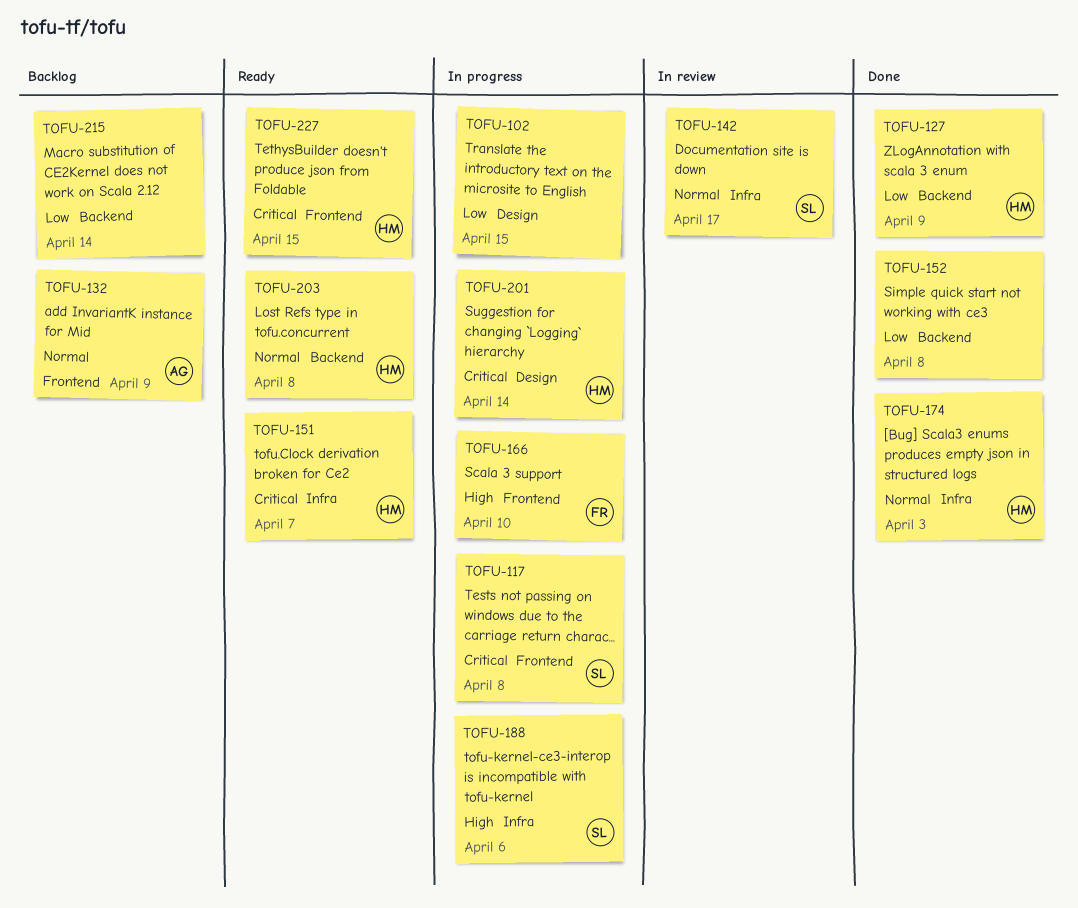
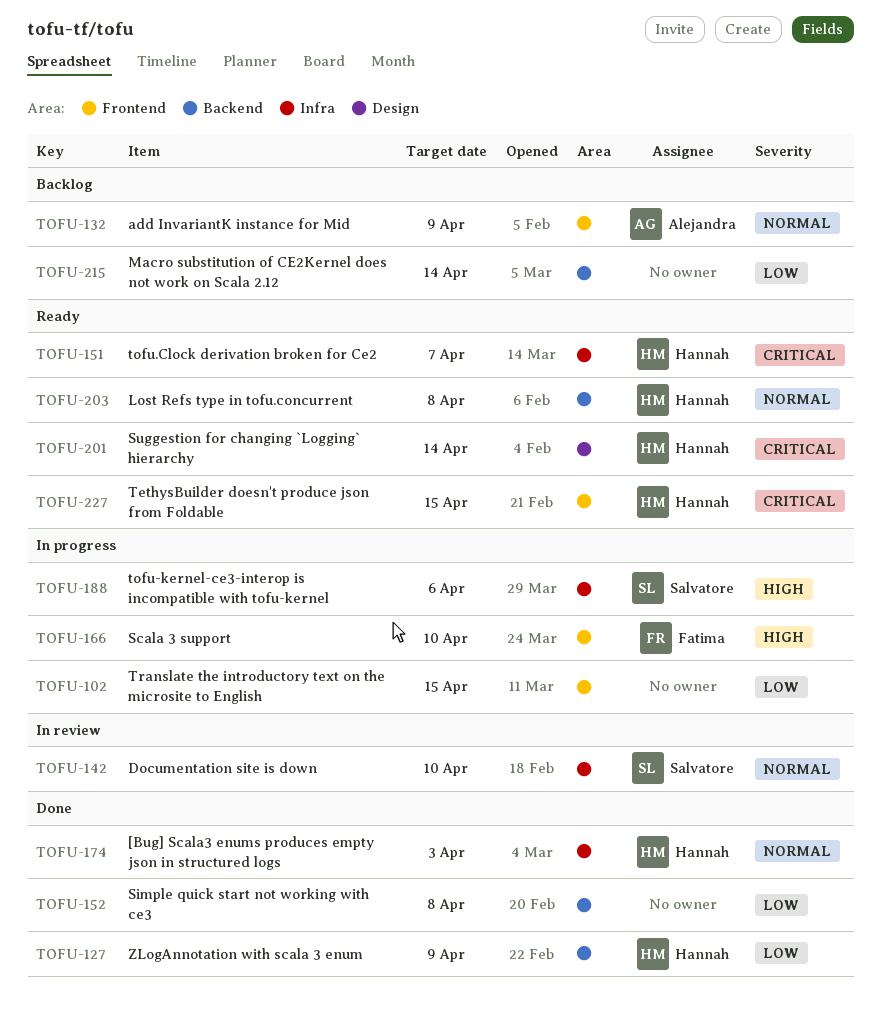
TOFU-102, label: Design -> Frontend
TOFU-117: present -> none
TOFU-142, due: Apr 17 -> Apr 10
TOFU-201, status: In progress -> Ready

